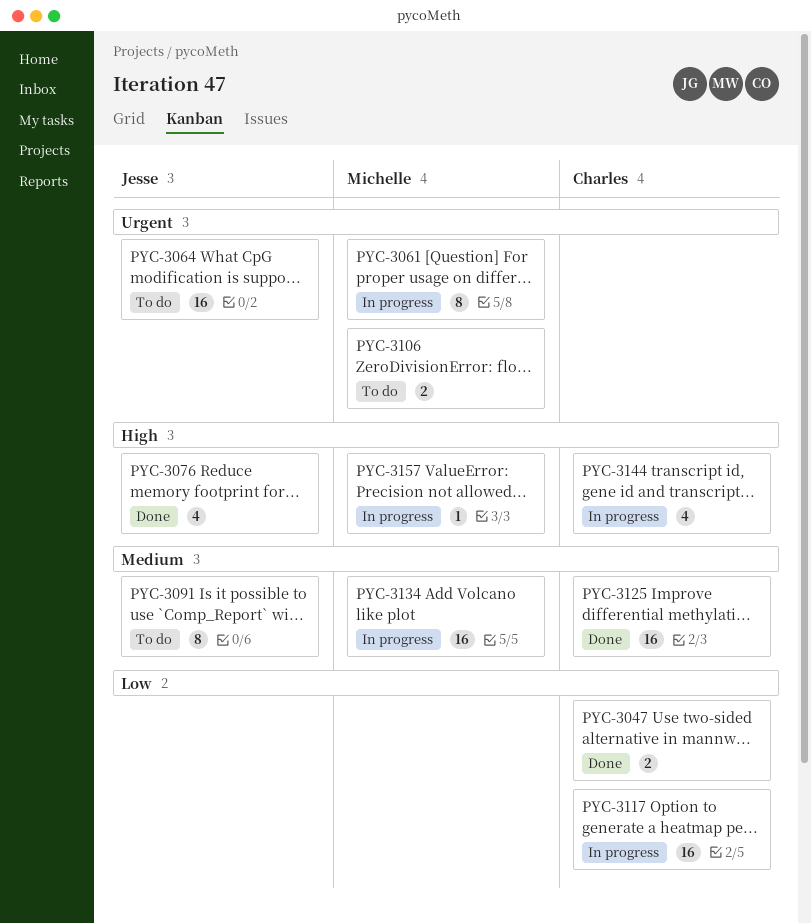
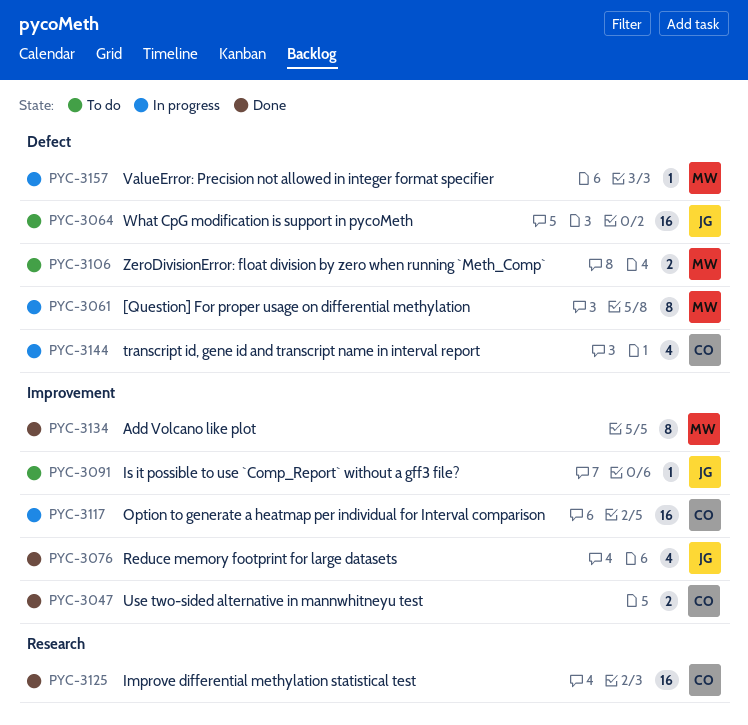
PYC-3091, estimate: 8 -> 1
PYC-3134, status: In progress -> Done
PYC-3134, estimate: 16 -> 8

